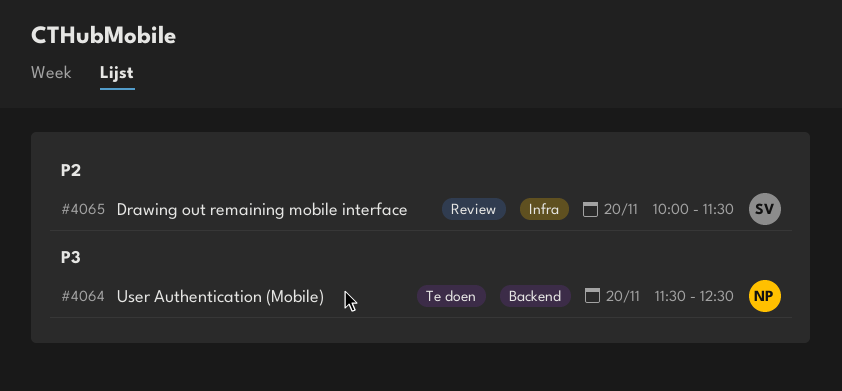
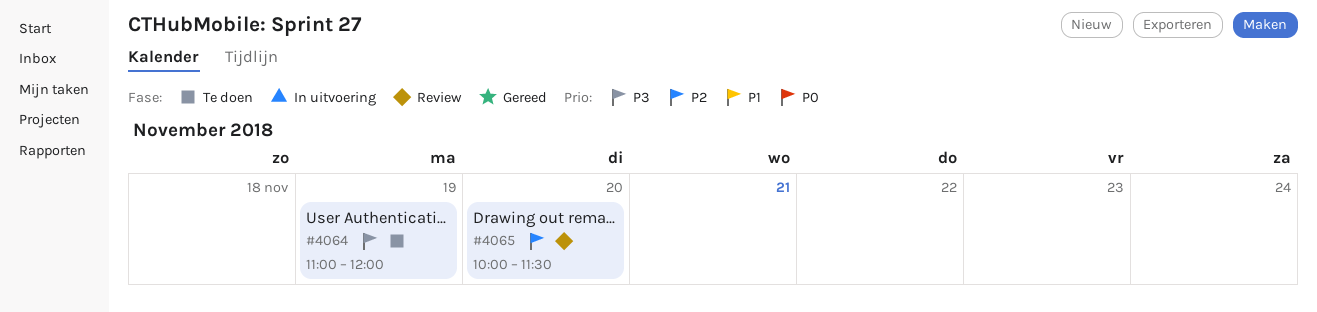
#4064, day: Nov 20 -> Nov 19
#4064, begins: 11:30 -> 11:00
#4064, ends: 12:30 -> 12:00

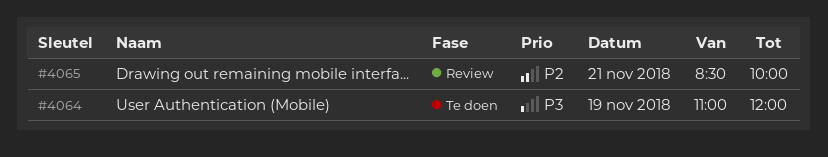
#4065, day: Nov 20 -> Nov 21
#4065, begins: 10:00 -> 08:30
#4065, ends: 11:30 -> 10:00

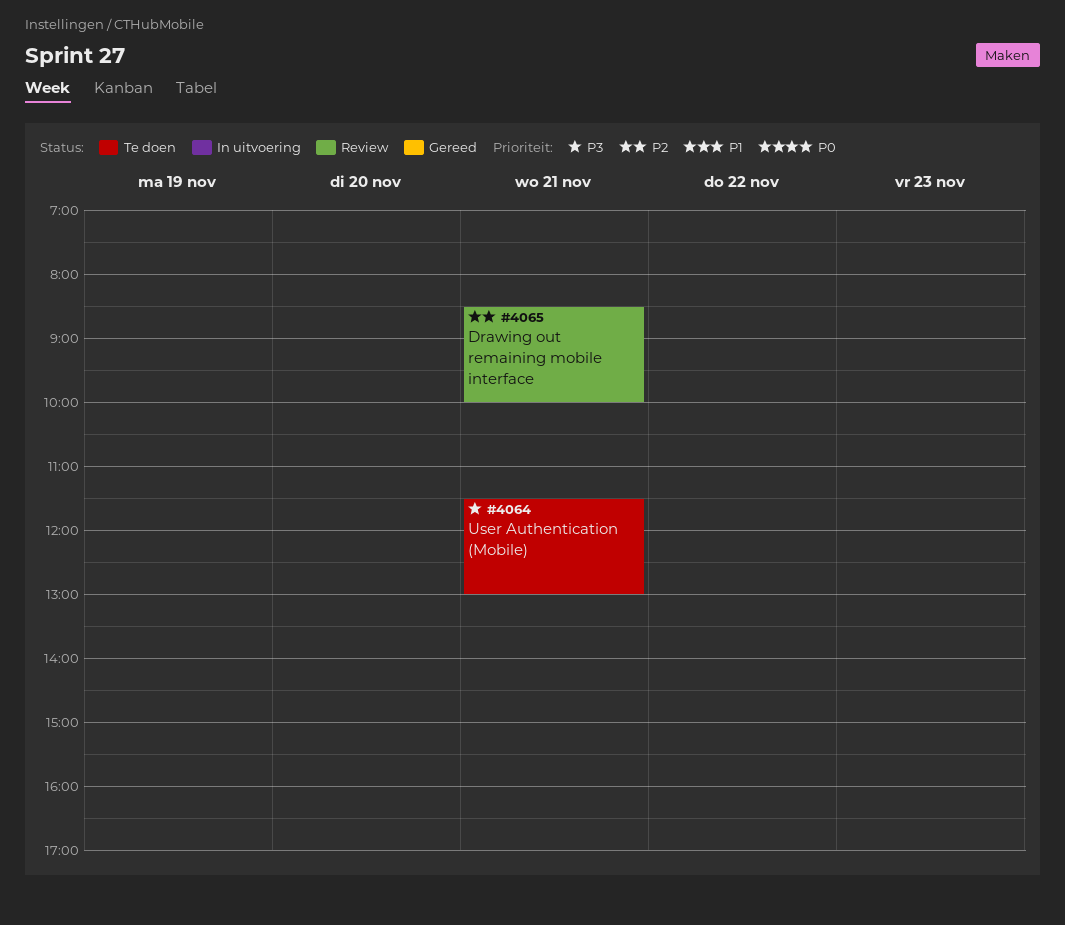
#4064, day: Nov 19 -> Nov 21
#4064, begins: 11:00 -> 11:30
#4064, ends: 12:00 -> 13:00

